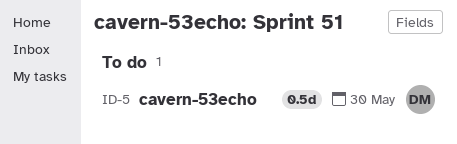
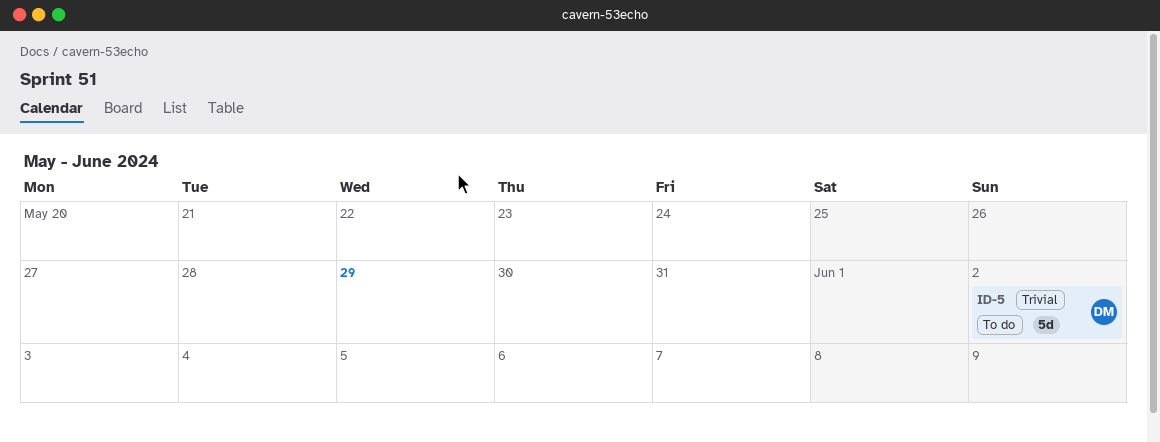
ID-5, estimate: 0.5d -> 5d
ID-5, due: May 30 -> Jun 2

